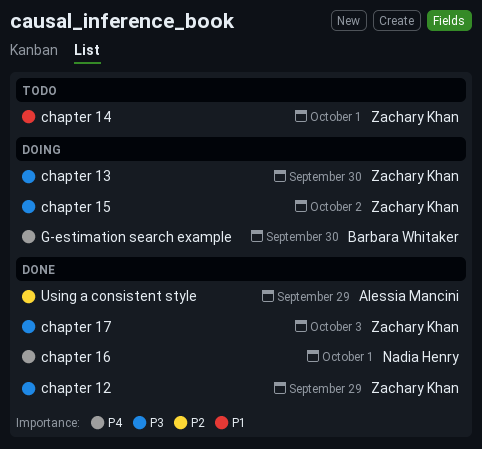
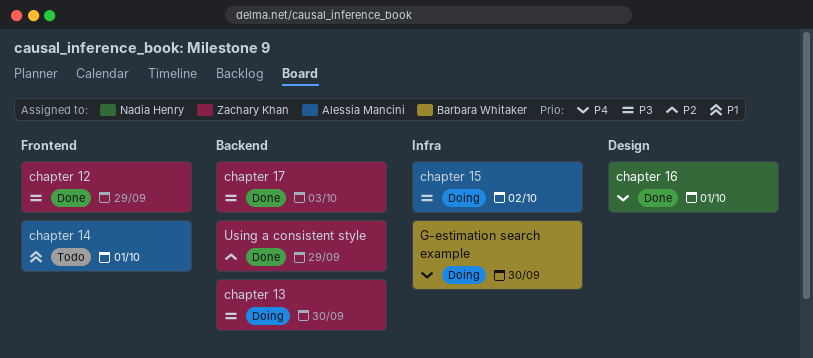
chapter 14, owner: Zachary Khan -> Alessia Mancini
chapter 15, owner: Zachary Khan -> Alessia Mancini
Using a consistent style, owner: Alessia Mancini -> Zachary Khan

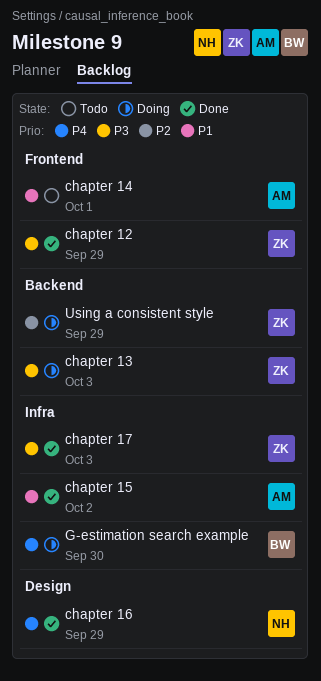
chapter 13, due: Sep 30 -> Oct 3
chapter 15, status: Doing -> Done
chapter 15, priority: P3 -> P1
chapter 16, due: Oct 1 -> Sep 29
chapter 17, label: Backend -> Infra
Using a consistent style, status: Done -> Doing

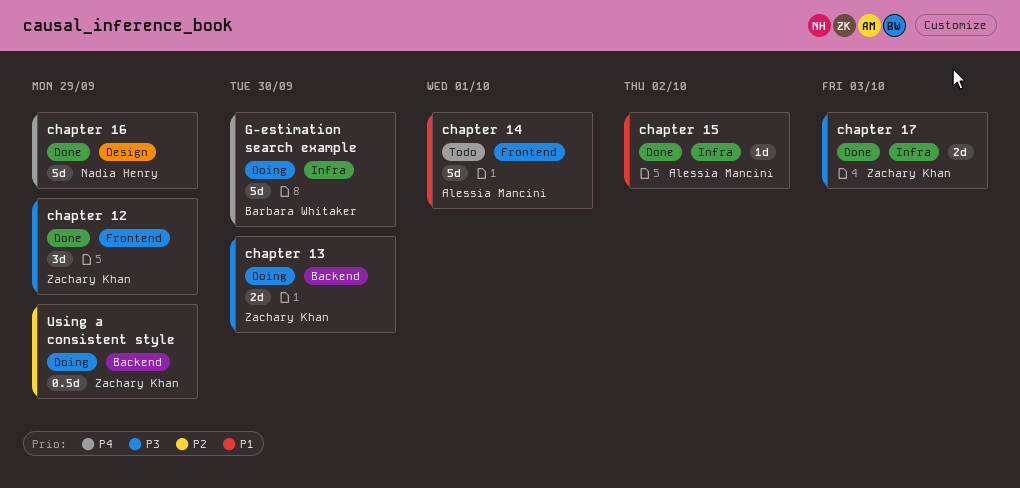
chapter 13, due: Oct 3 -> Sep 30

